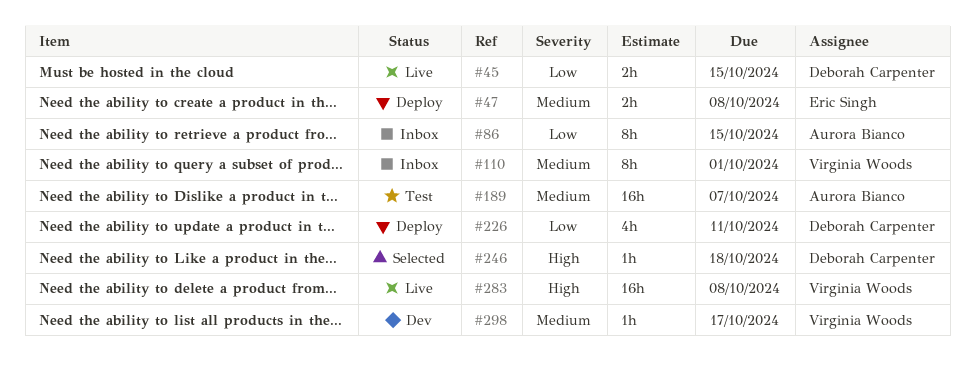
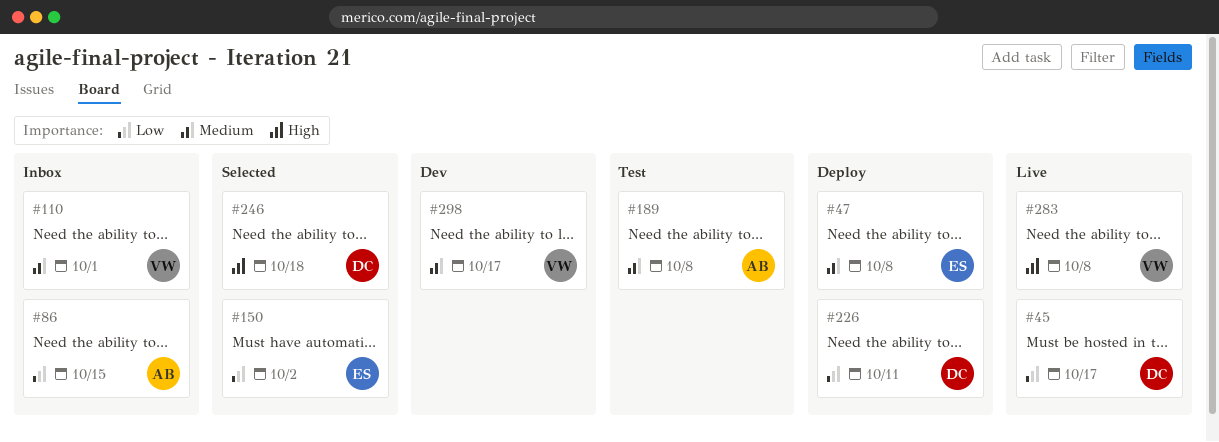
#45, due: Oct 15 -> Oct 17
#150: none -> present
#189, due: Oct 7 -> Oct 8

